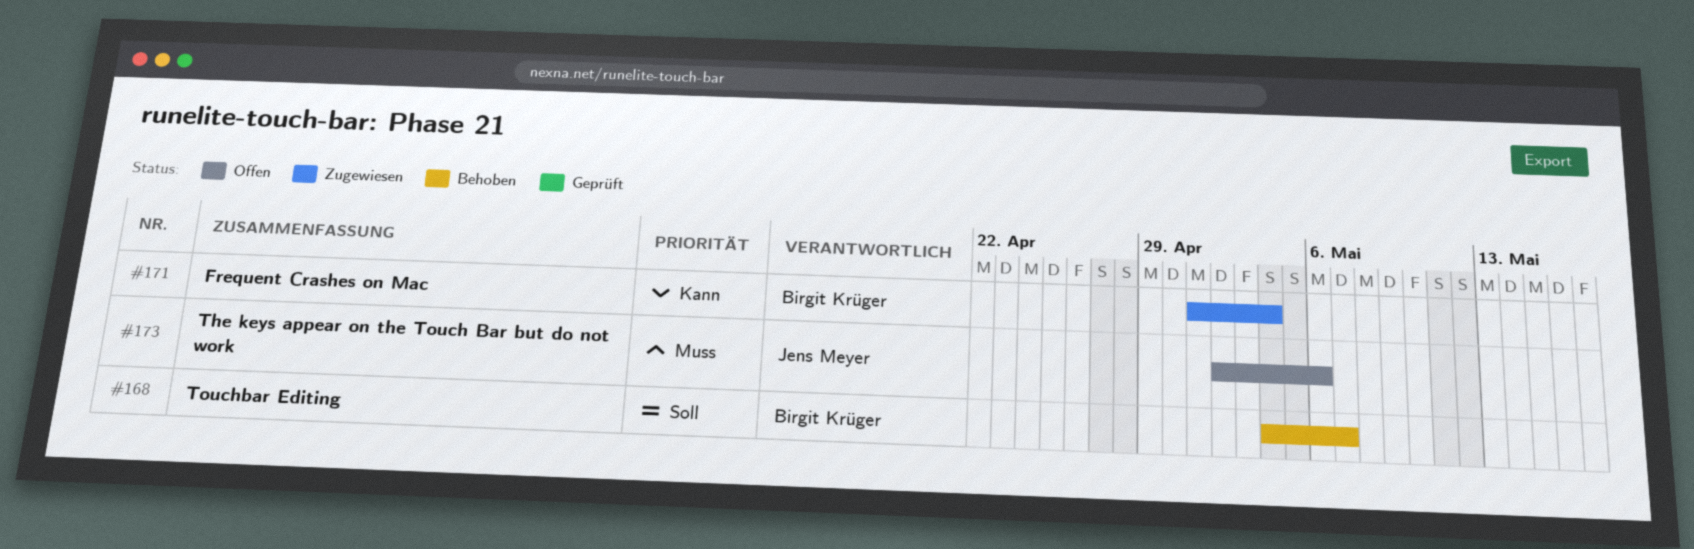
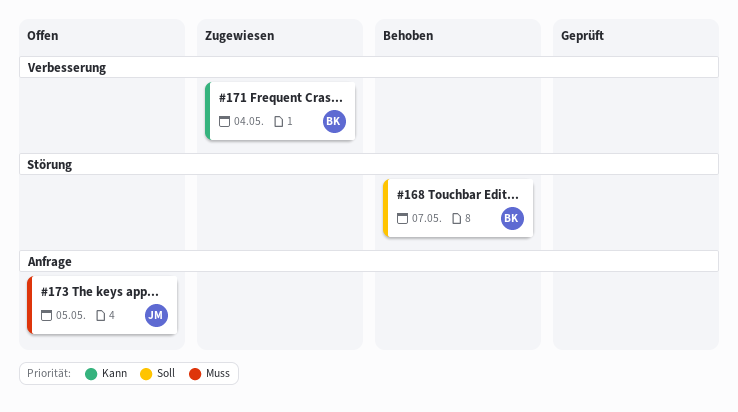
#173, due: May 6 -> May 5

